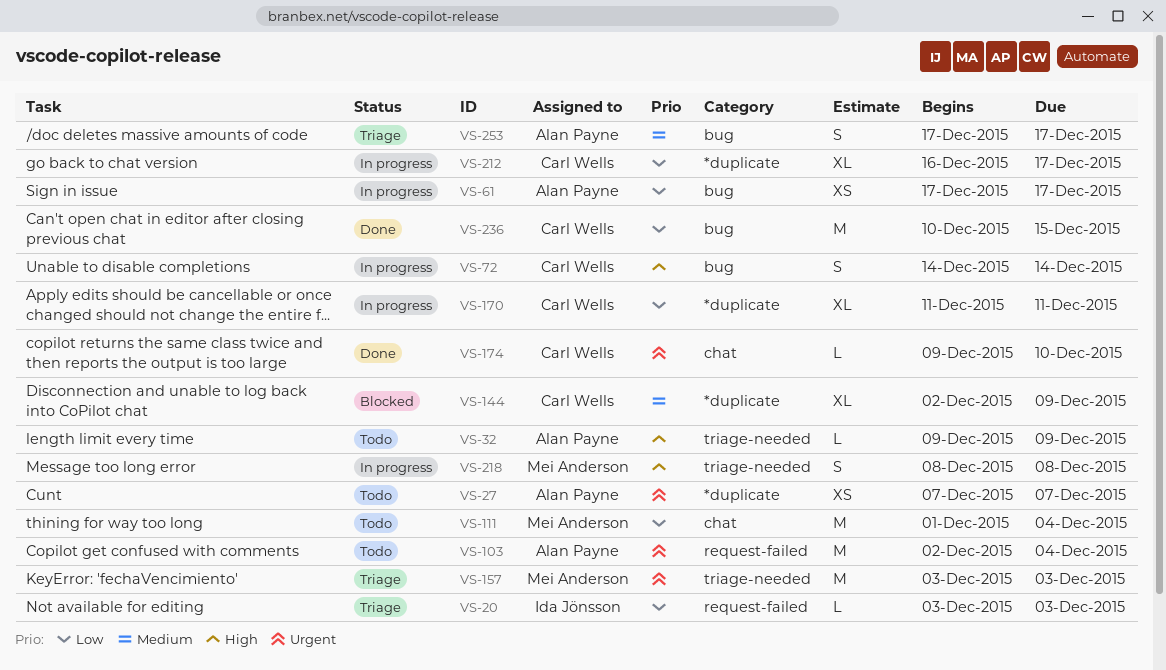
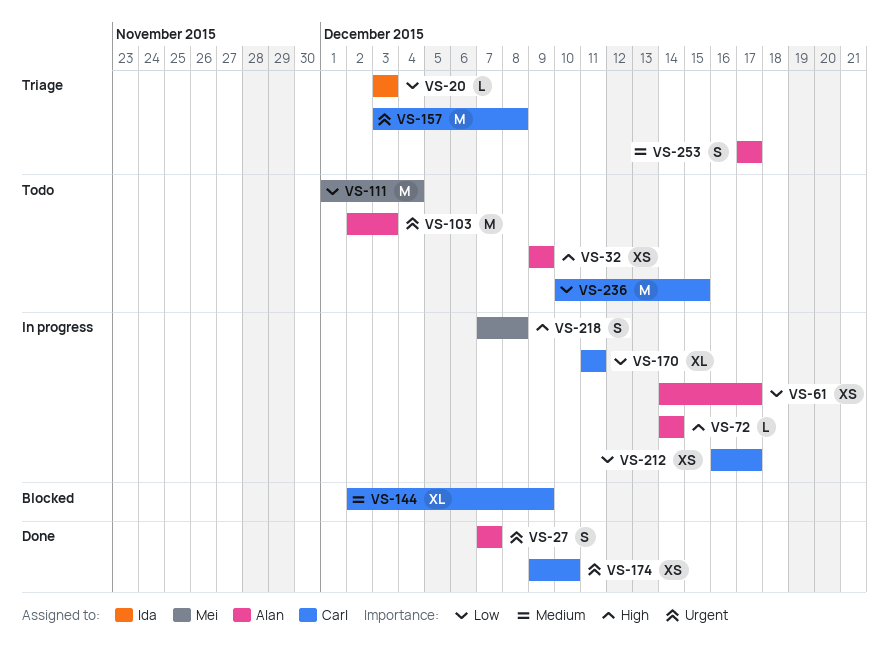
VS-27, status: Todo -> Done
VS-27, estimate: XS -> S
VS-32, estimate: L -> XS
VS-61, start: Dec 17 -> Dec 14
VS-72, owner: Carl Wells -> Alan Payne
VS-72, estimate: S -> L
VS-103, due: Dec 4 -> Dec 3
VS-157, owner: Mei Anderson -> Carl Wells
VS-157, due: Dec 3 -> Dec 8
VS-174, estimate: L -> XS
VS-212, estimate: XL -> XS
VS-218, start: Dec 8 -> Dec 7
VS-236, status: Done -> Todo

